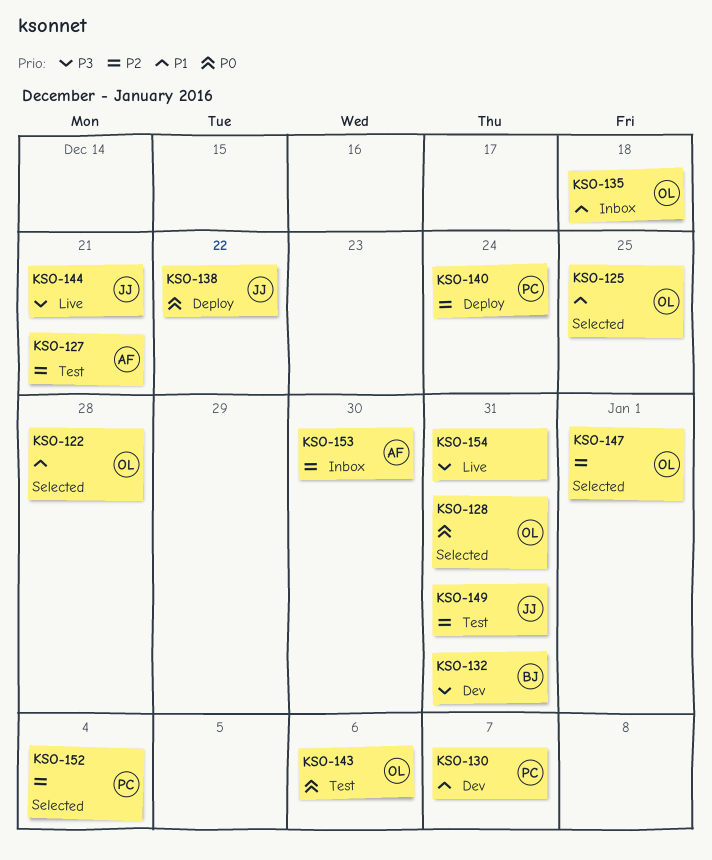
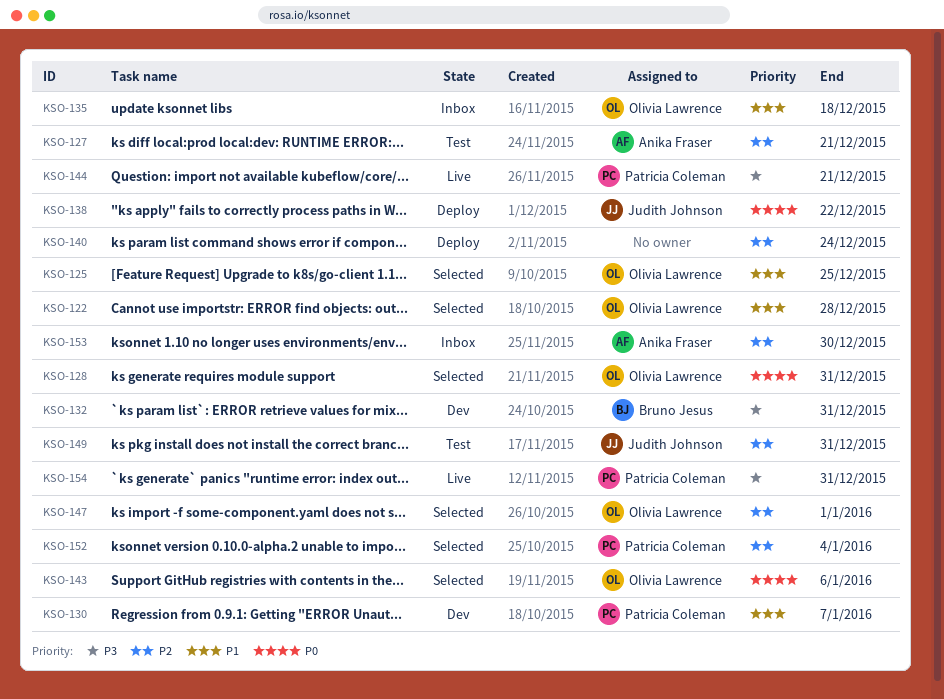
KSO-140, owner: Patricia Coleman -> none
KSO-143, status: Test -> Selected
KSO-144, owner: Judith Johnson -> Patricia Coleman
KSO-154, owner: none -> Patricia Coleman

